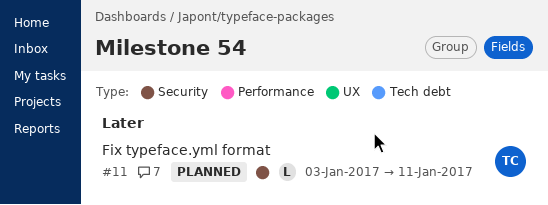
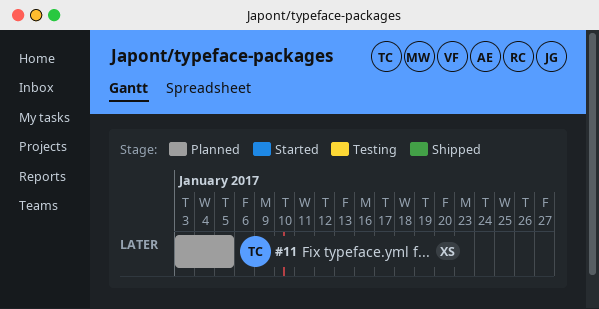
#11, estimate: L -> XS
#11, due: Jan 11 -> Jan 5

